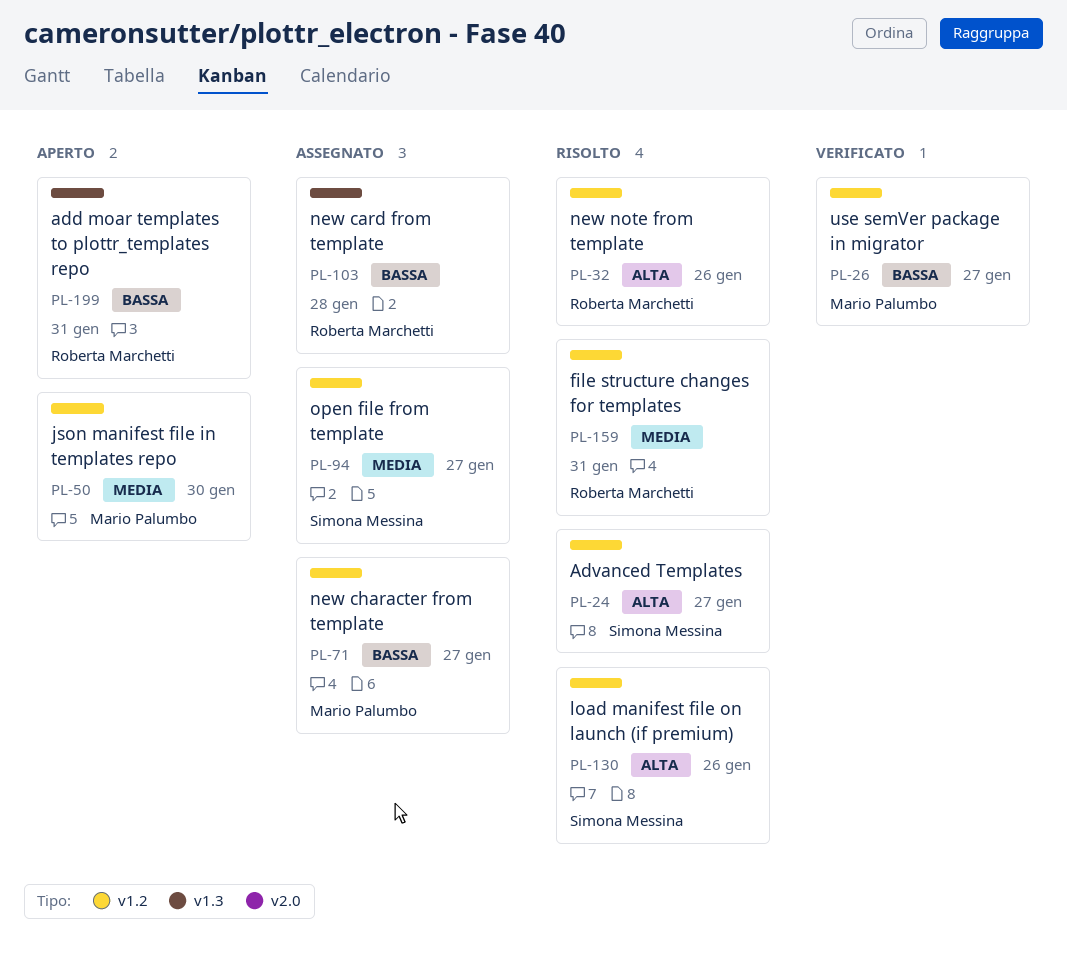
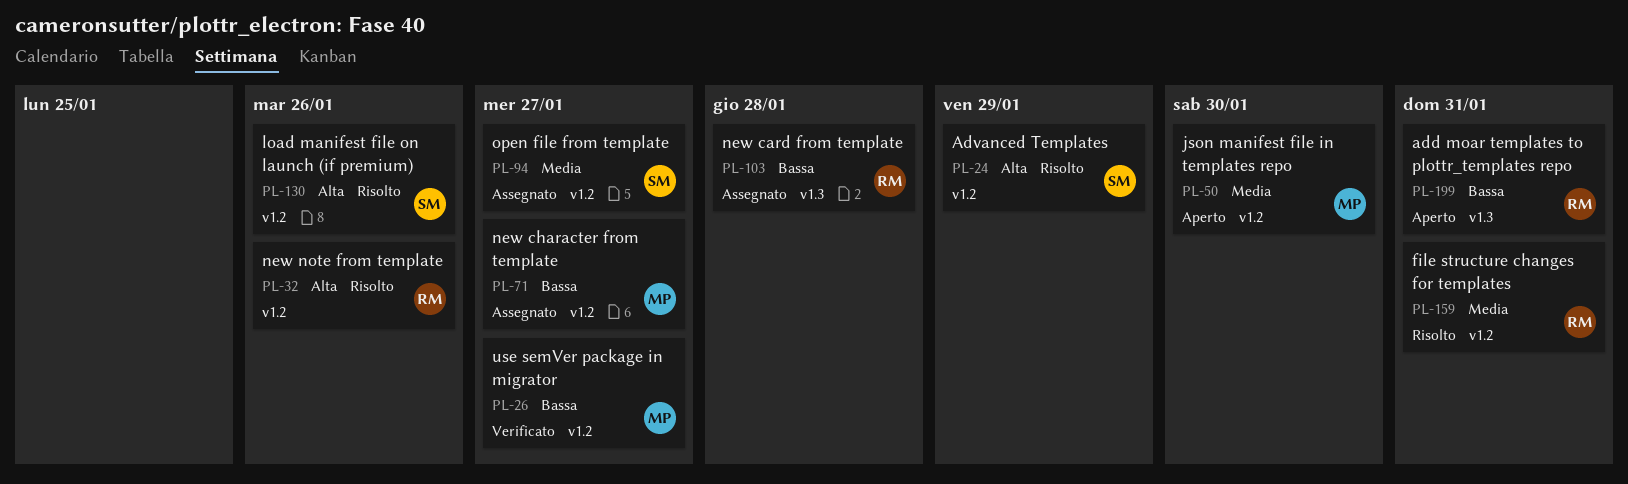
PL-24, due: Jan 27 -> Jan 29

